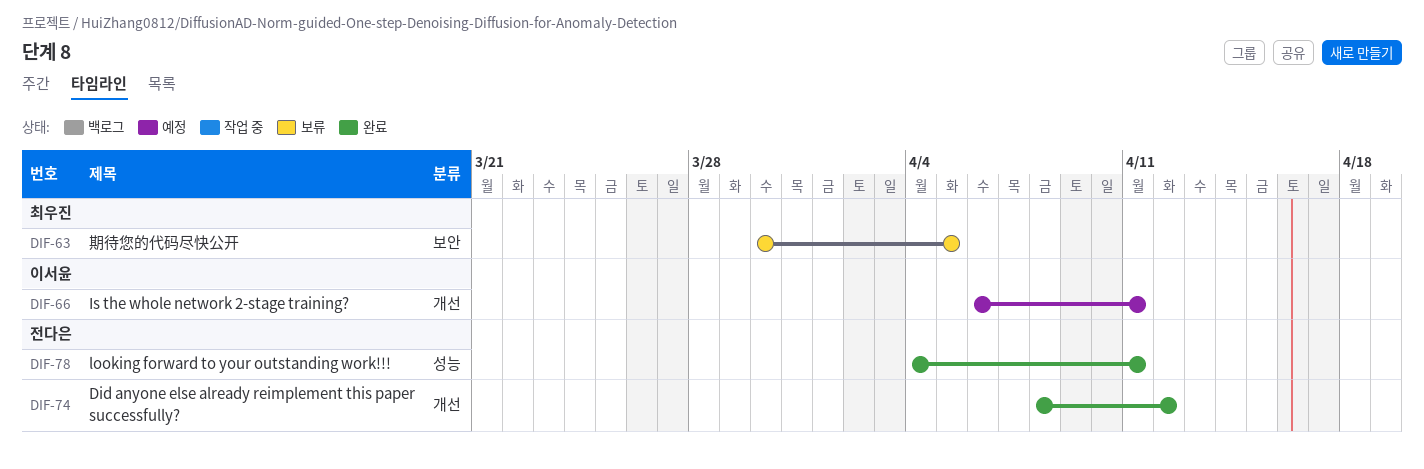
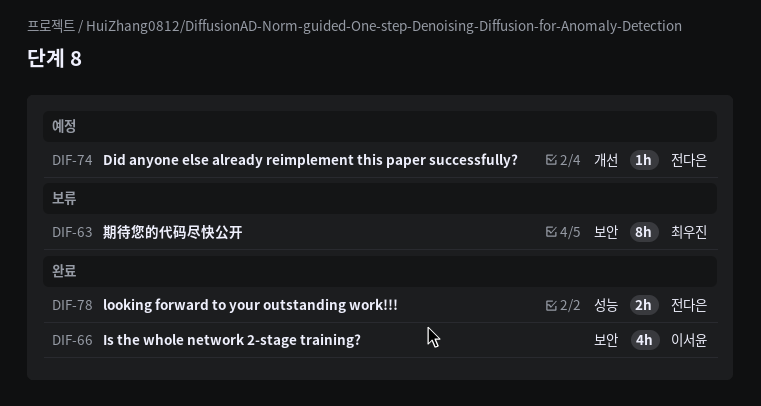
DIF-66, status: 예정 -> 완료
DIF-66, label: 개선 -> 보안
DIF-74, status: 완료 -> 예정

